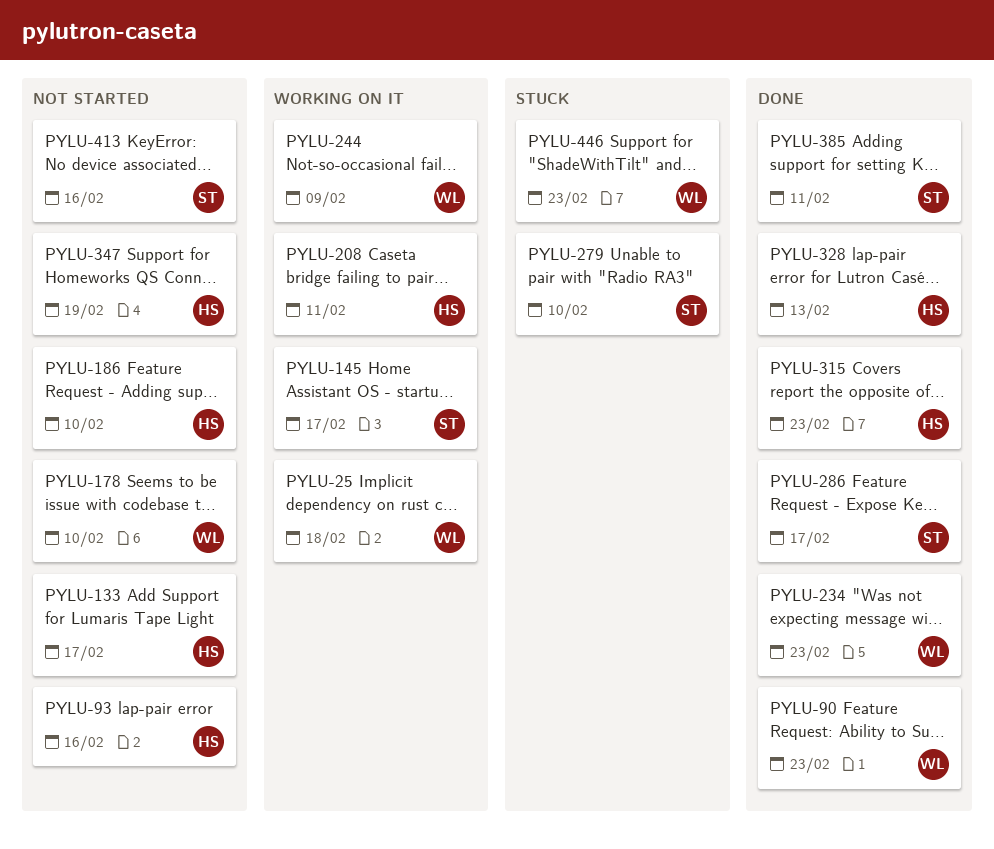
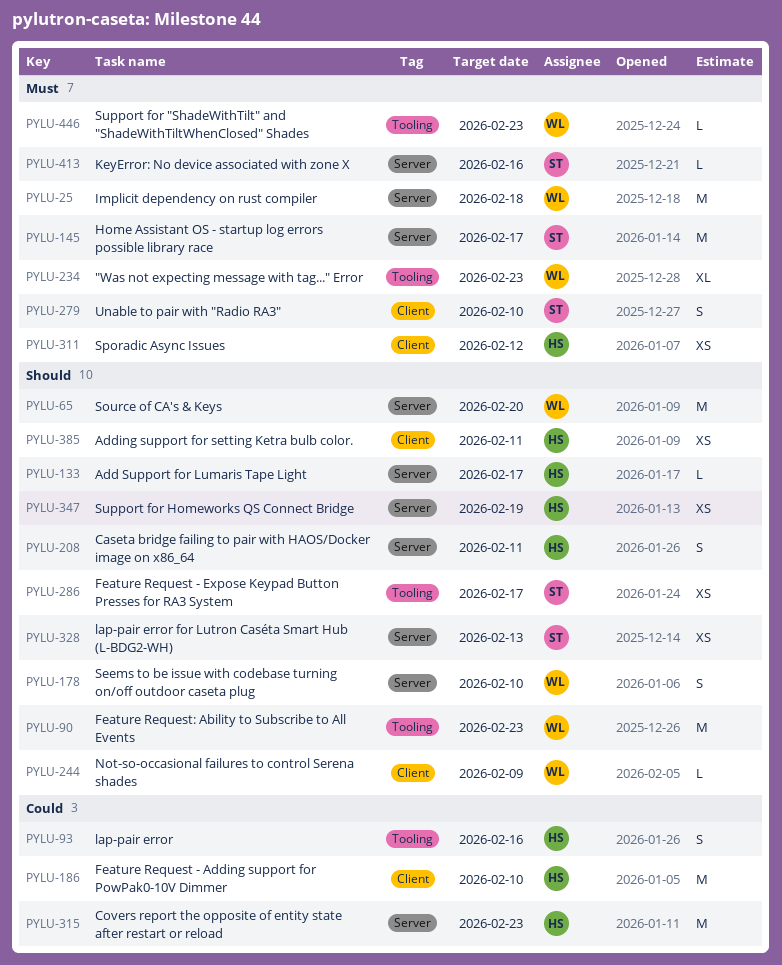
PYLU-65: none -> present
PYLU-311: none -> present
PYLU-328, owner: HS -> ST
PYLU-385, owner: ST -> HS

